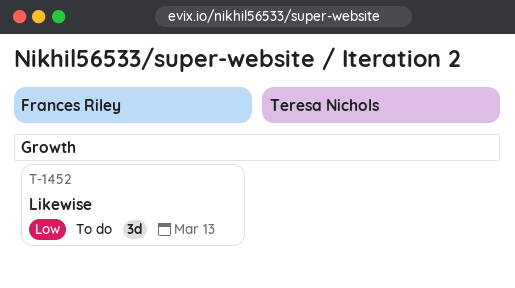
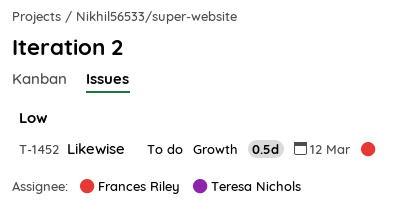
T-1452, estimate: 3d -> 0.5d
T-1452, due: Mar 13 -> Mar 12

